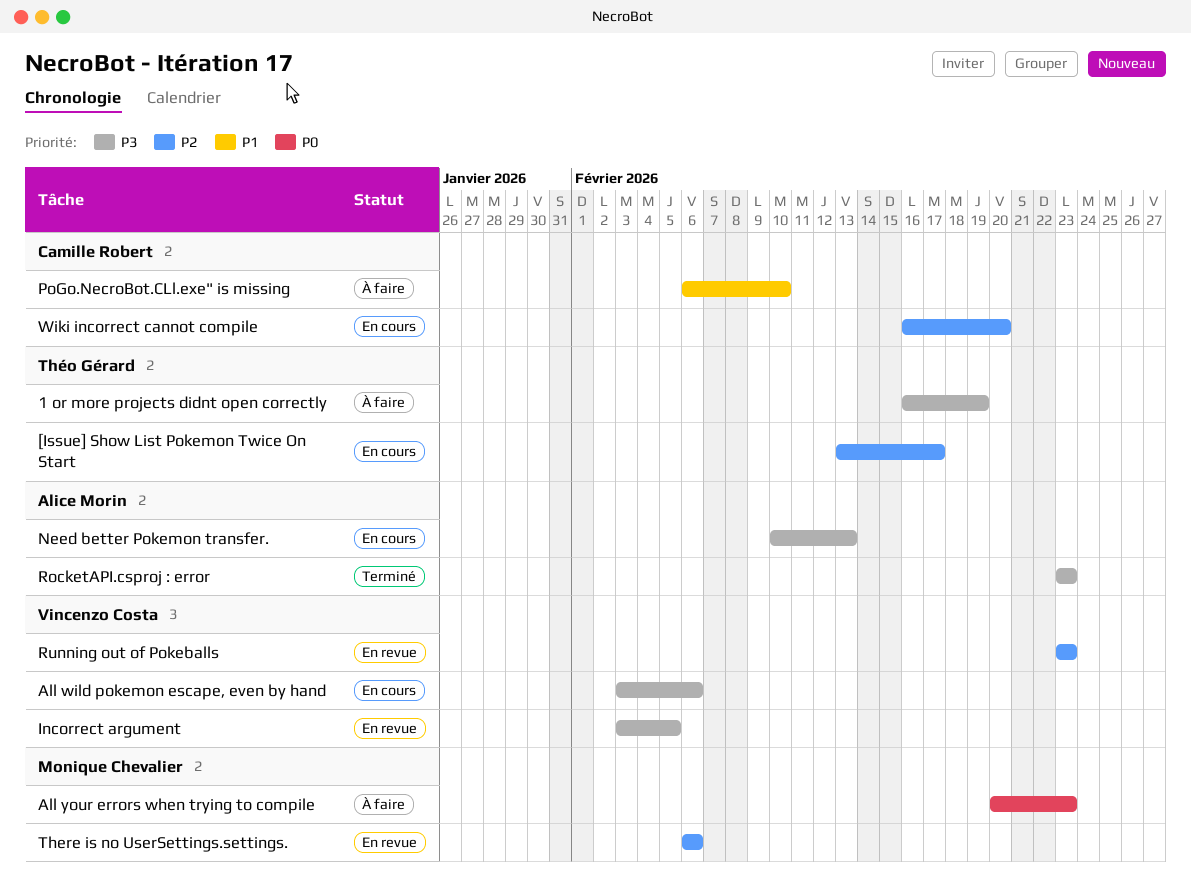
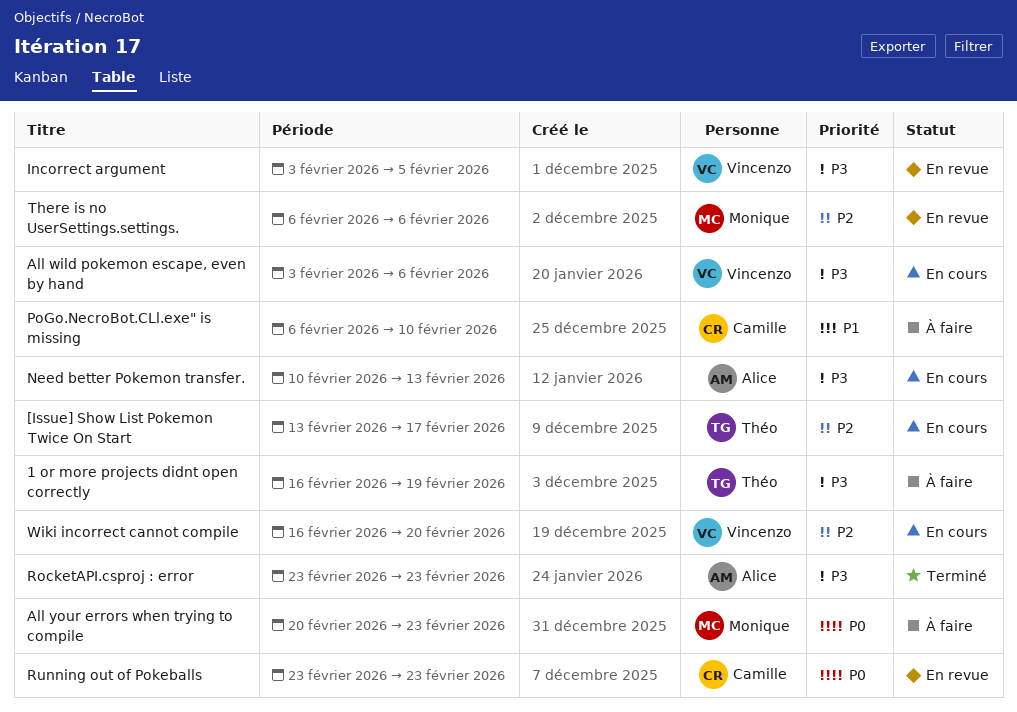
Running out of Pokeballs, owner: Vincenzo Costa -> Camille Robert
Running out of Pokeballs, priority: P2 -> P0
Wiki incorrect cannot compile, owner: Camille Robert -> Vincenzo Costa

